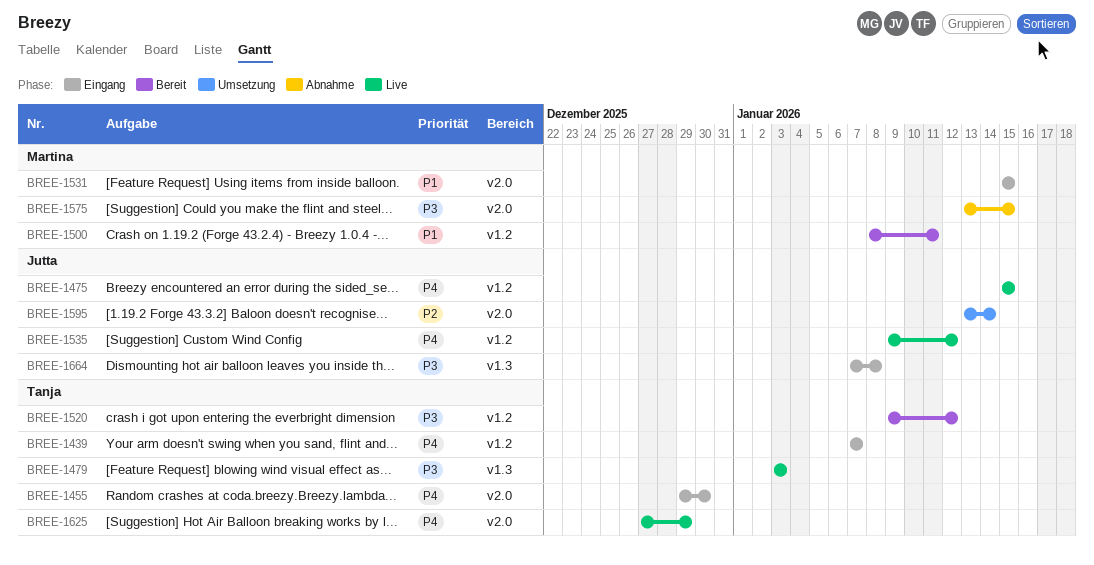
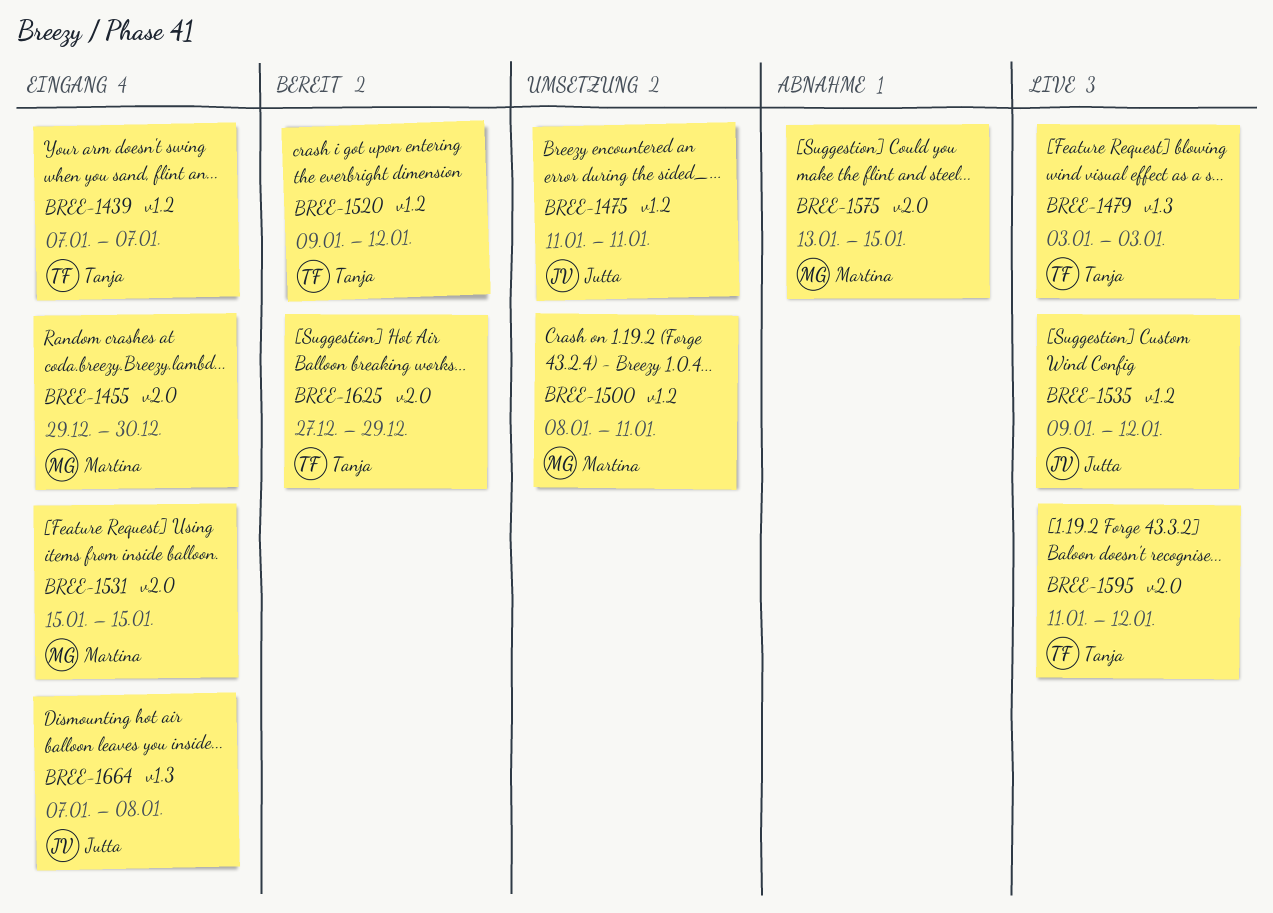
BREE-1455, owner: Tanja -> Martina
BREE-1475, status: Live -> Umsetzung
BREE-1475, start: Jan 15 -> Jan 11
BREE-1475, due: Jan 15 -> Jan 11
BREE-1500, status: Bereit -> Umsetzung
BREE-1595, status: Umsetzung -> Live
BREE-1595, owner: Jutta -> Tanja
BREE-1595, start: Jan 13 -> Jan 11
BREE-1595, due: Jan 14 -> Jan 12
BREE-1625, status: Live -> Bereit

